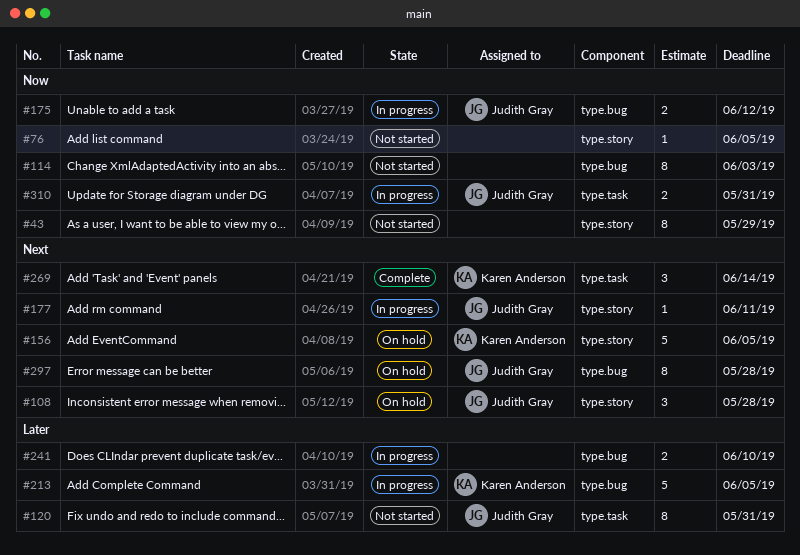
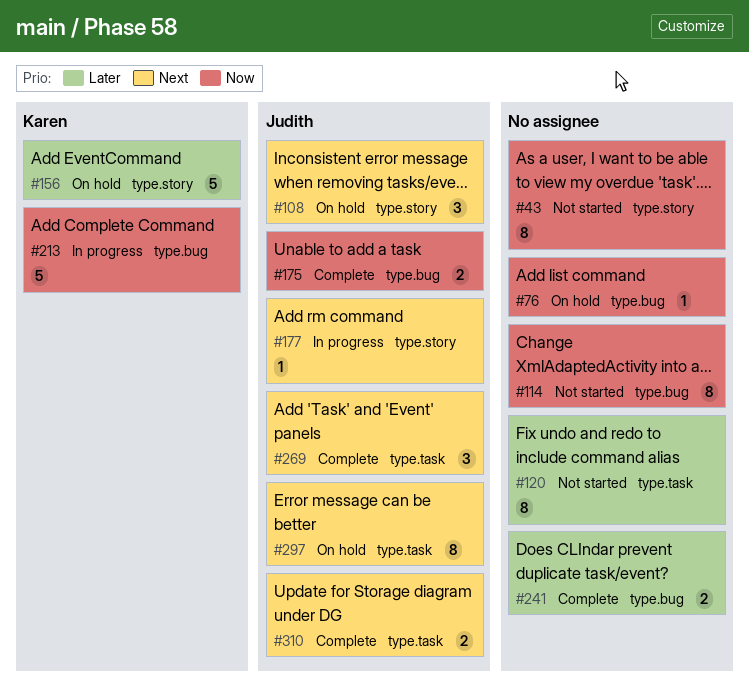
#76, status: Not started -> On hold
#76, label: type.story -> type.bug
#120, owner: Judith Gray -> none
#156, priority: Next -> Later
#175, status: In progress -> Complete
#213, priority: Later -> Now
#241, status: In progress -> Complete
#269, owner: Karen Anderson -> Judith Gray
#297, label: type.bug -> type.task
#310, status: In progress -> Complete
#310, priority: Now -> Next

